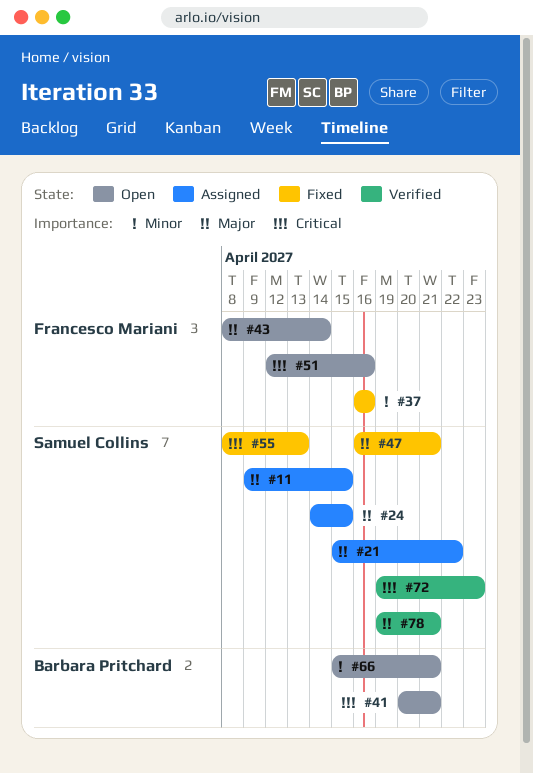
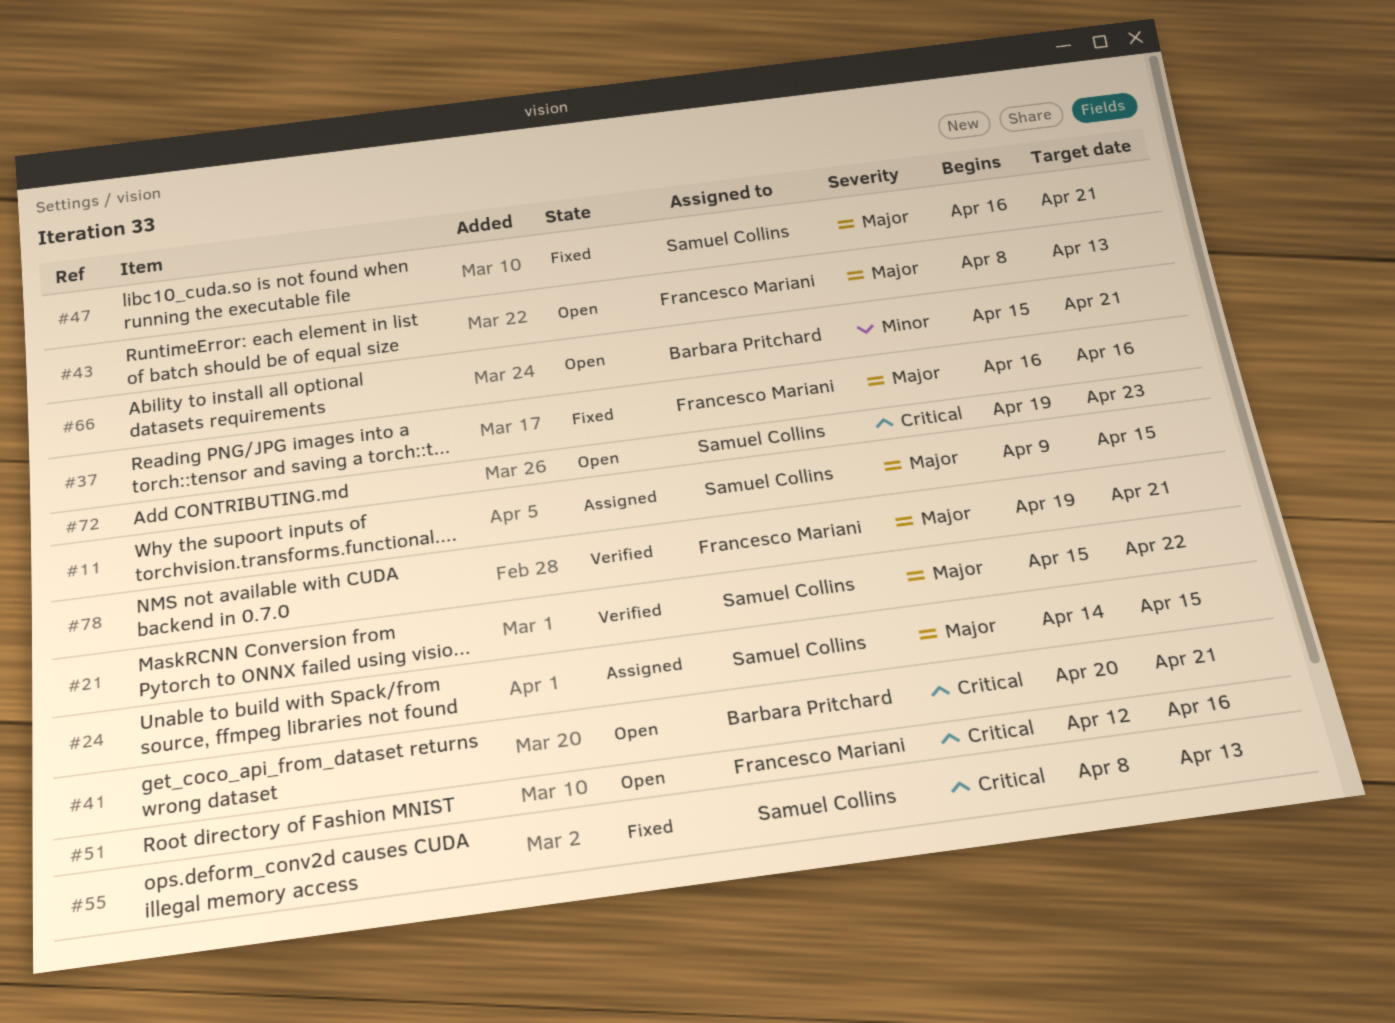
#21, status: Assigned -> Verified
#37, priority: Minor -> Major
#43, due: Apr 14 -> Apr 13
#72, status: Verified -> Open
#78, owner: Samuel Collins -> Francesco Mariani

